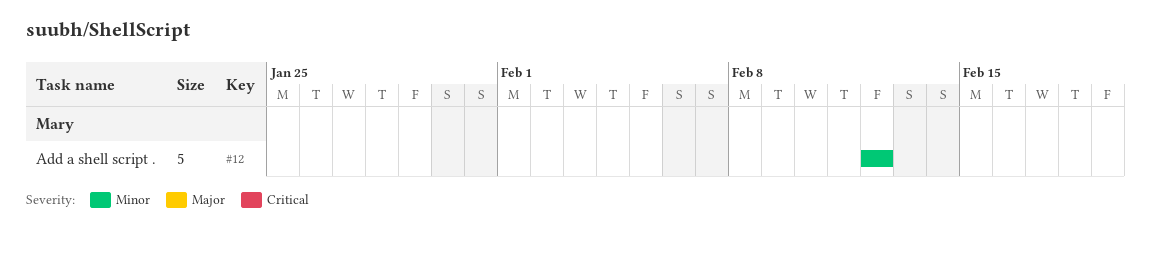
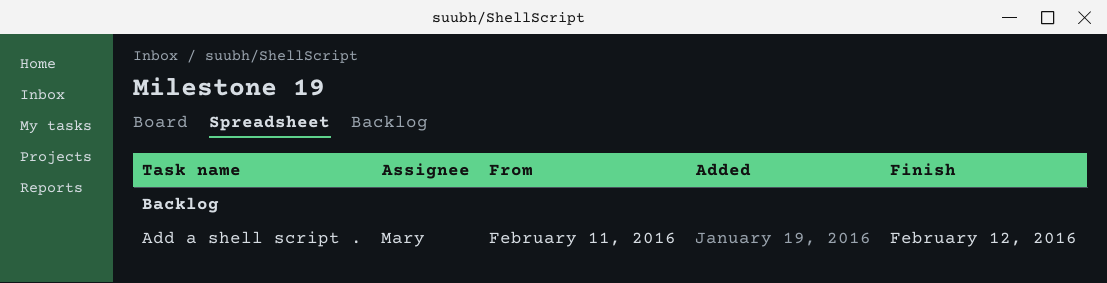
Add a shell script ., start: Feb 12 -> Feb 11

